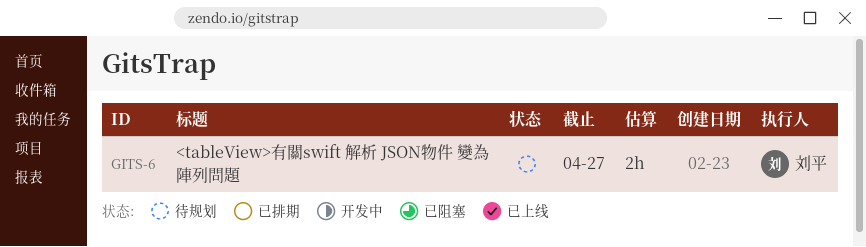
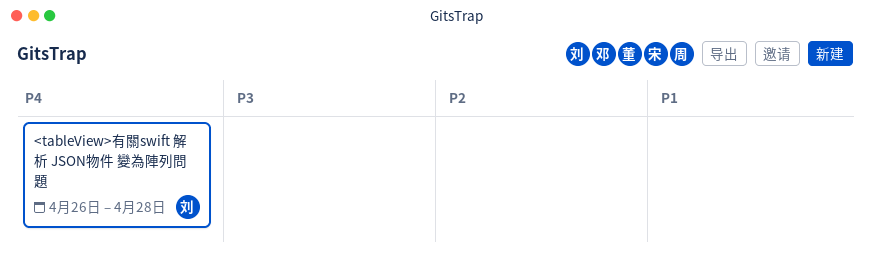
<tableView>有關swift 解析 JSON物件 變為陣列問題, due: Apr 27 -> Apr 28

